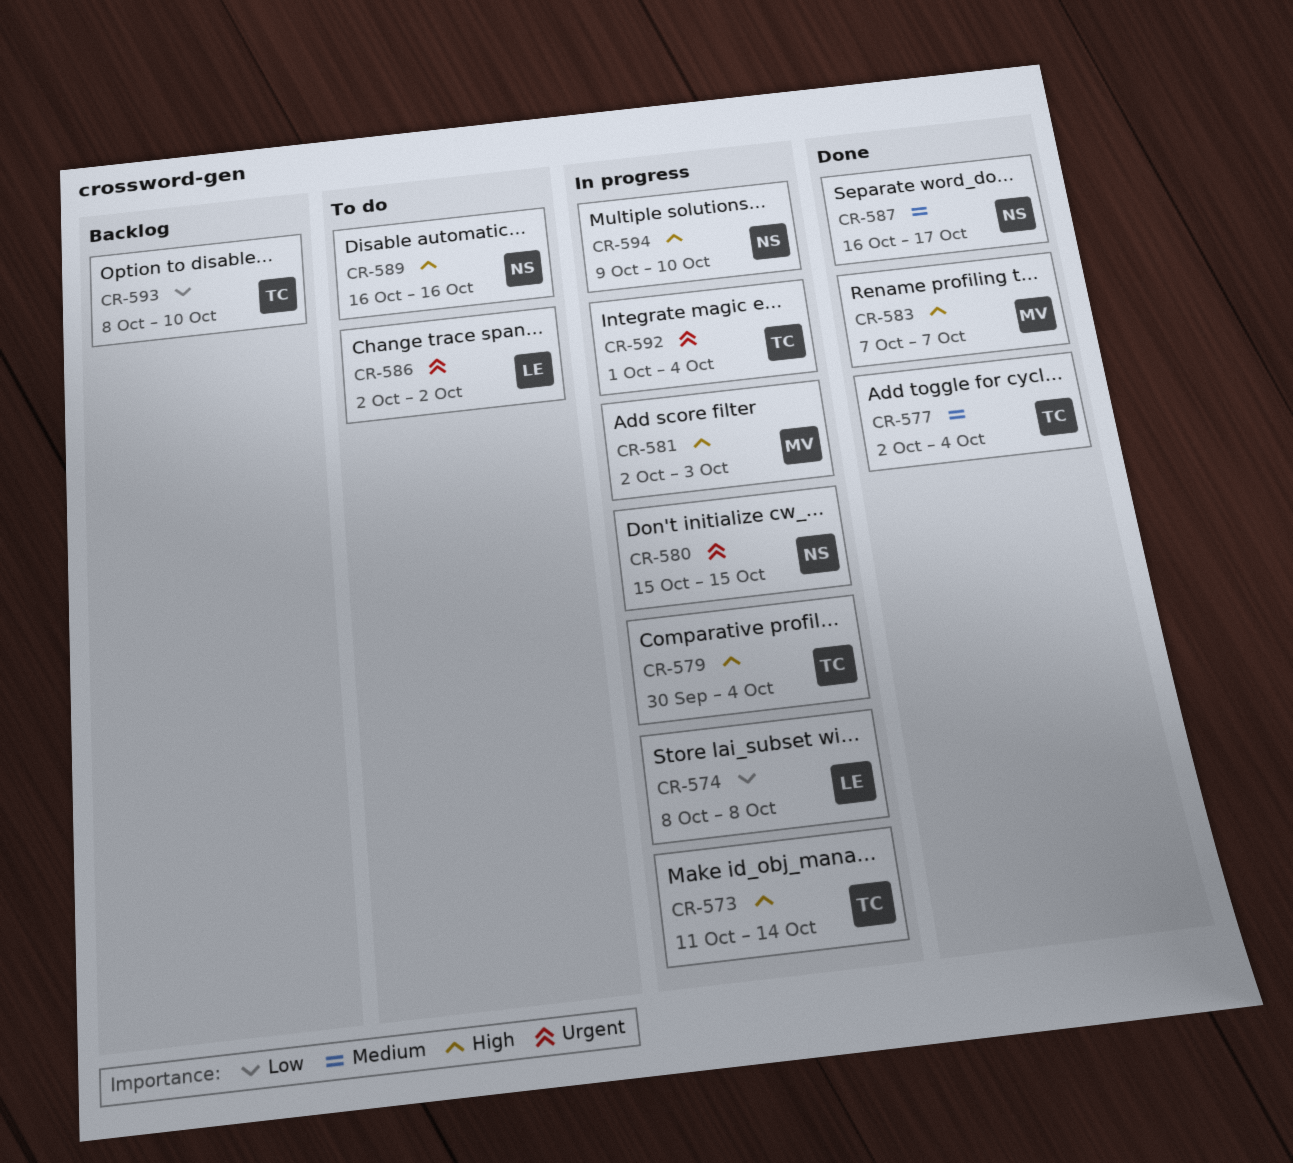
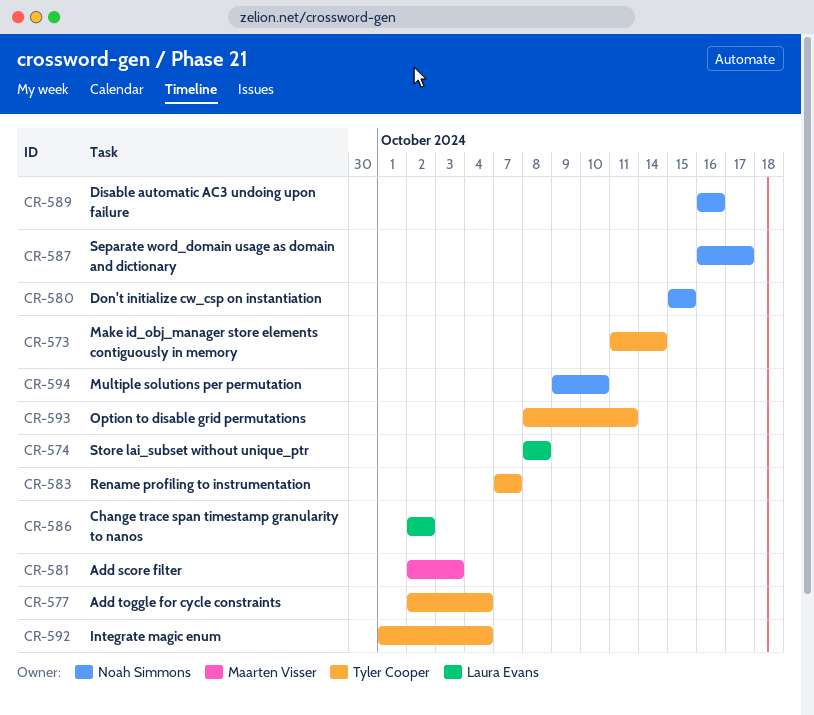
CR-579: present -> none
CR-583, owner: Maarten Visser -> Tyler Cooper
CR-593, due: Oct 10 -> Oct 11

